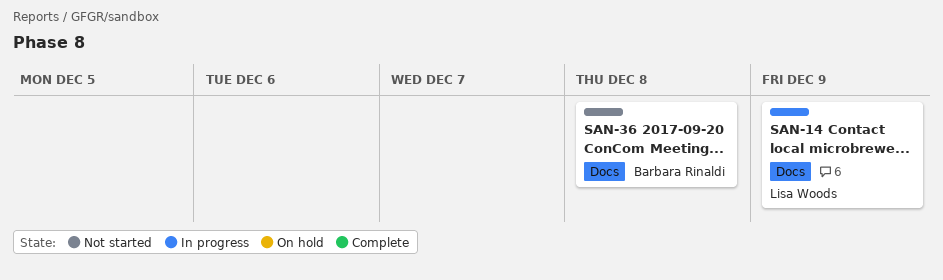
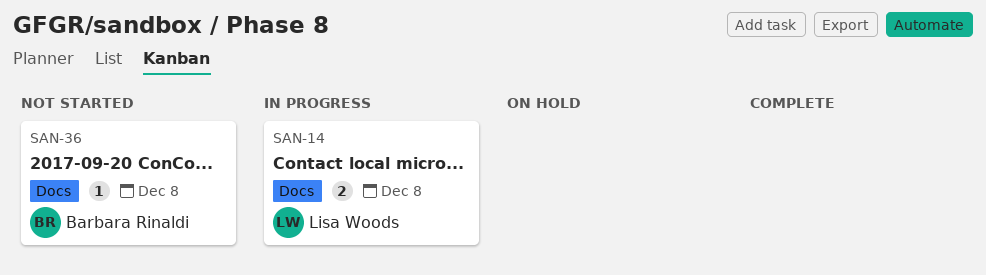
SAN-14, due: Dec 9 -> Dec 8

